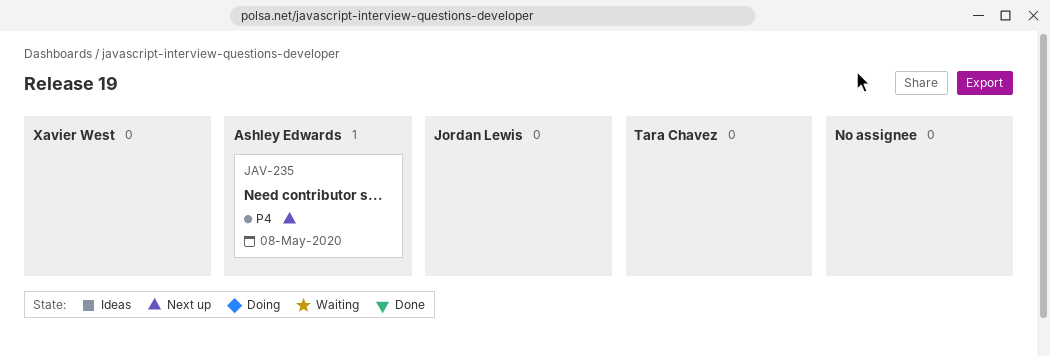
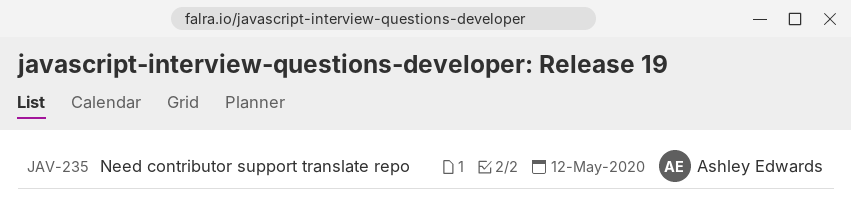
JAV-235, due: May 8 -> May 12

